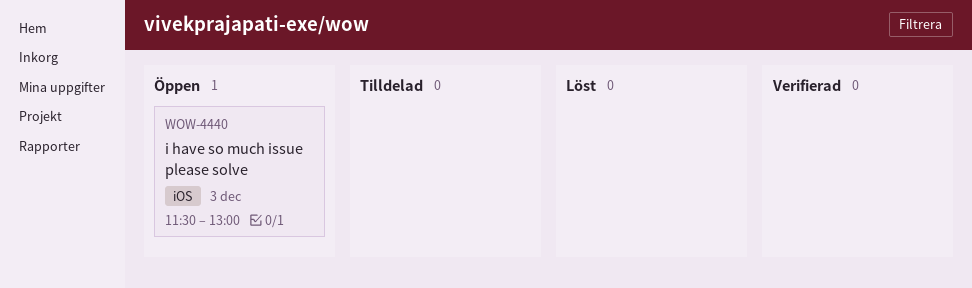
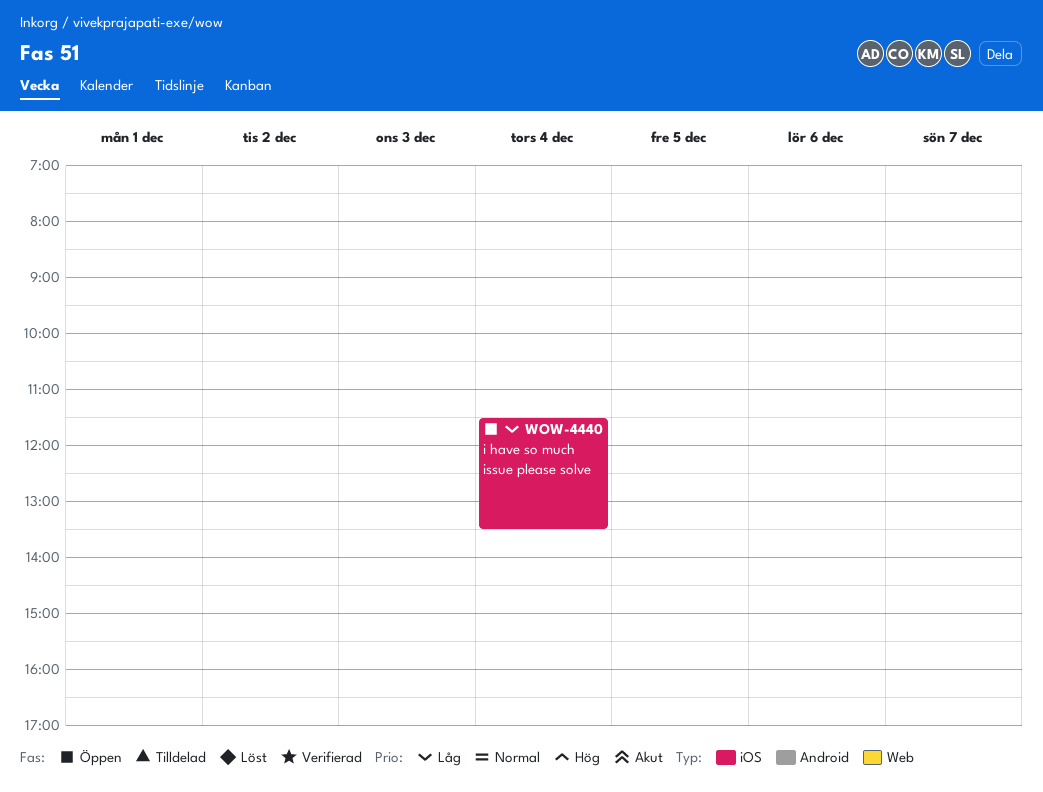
WOW-4440, day: Dec 3 -> Dec 4
WOW-4440, ends: 13:00 -> 13:30

